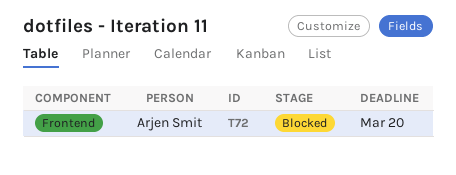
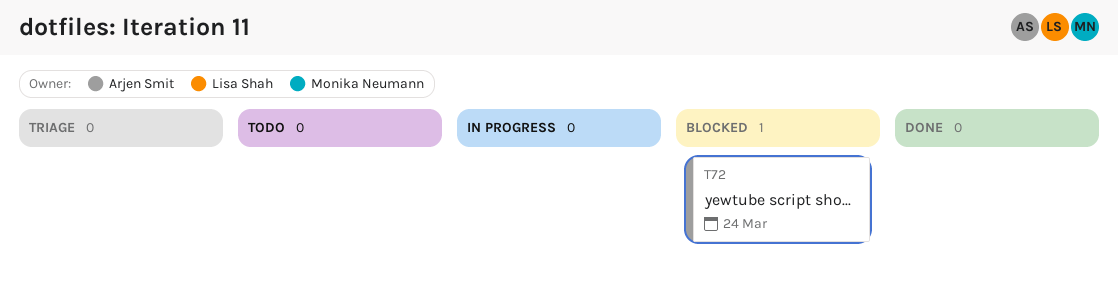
T72, due: Mar 20 -> Mar 24

